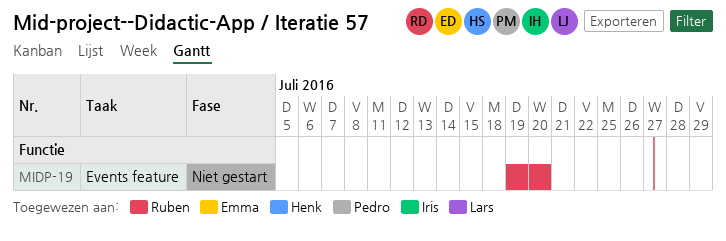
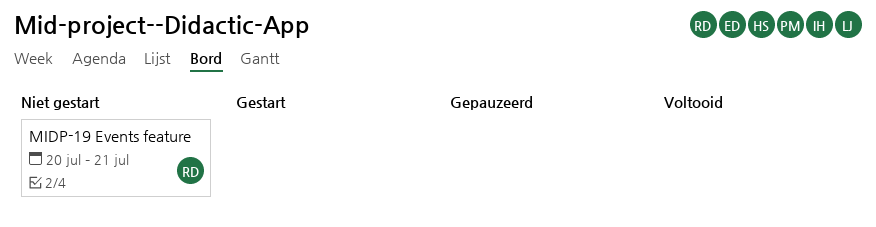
MIDP-19, start: Jul 19 -> Jul 20
MIDP-19, due: Jul 20 -> Jul 21

